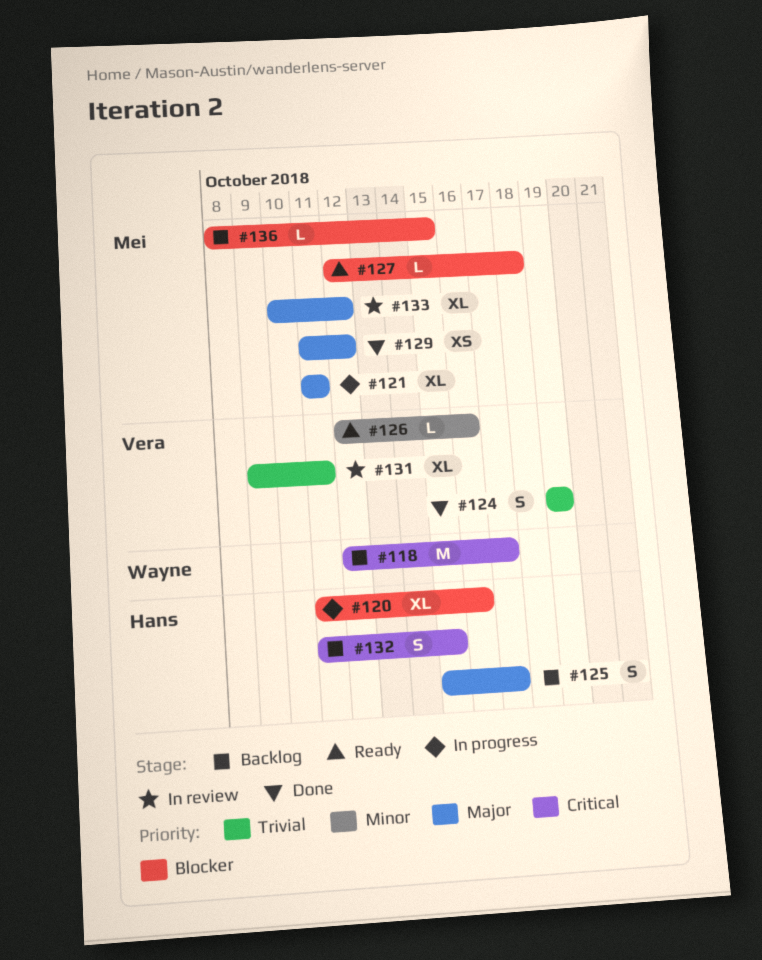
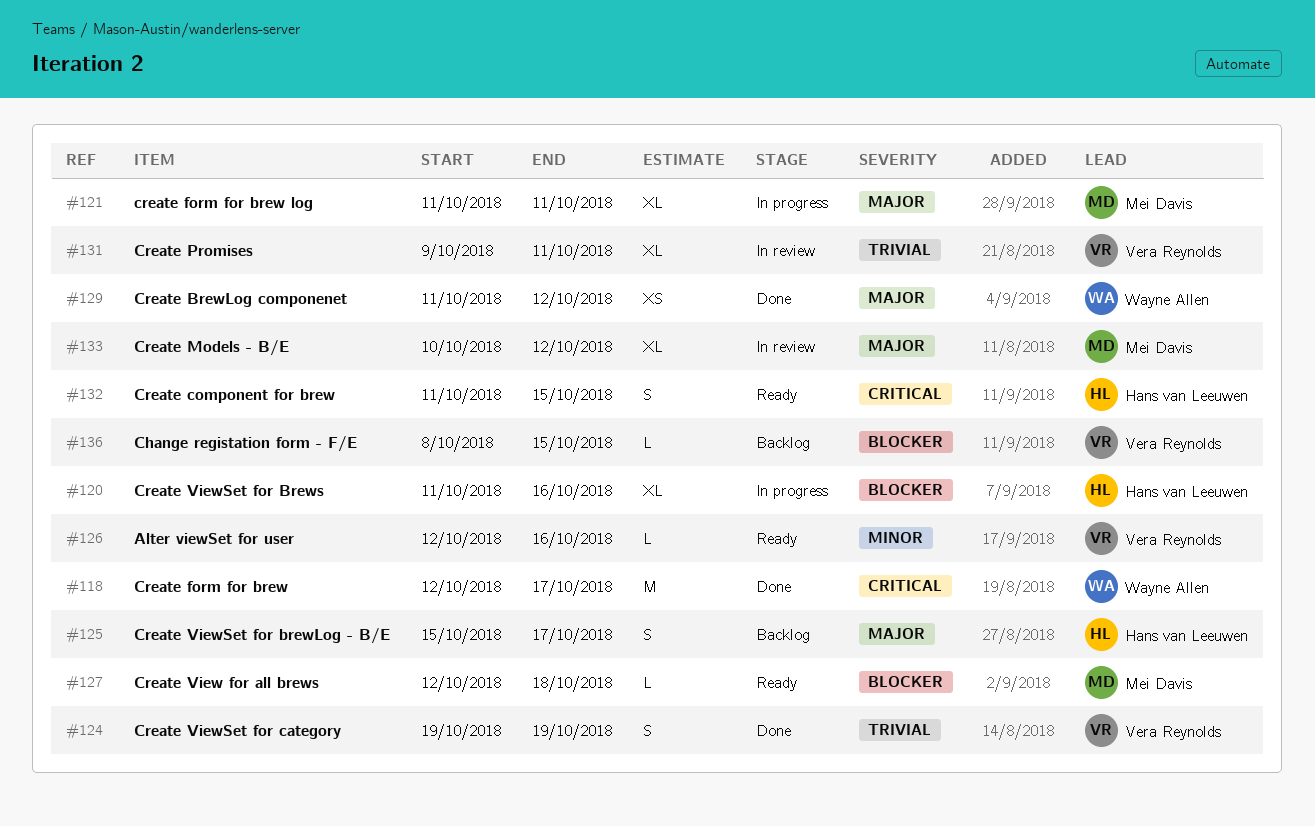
#118, status: Backlog -> Done
#129, owner: Mei Davis -> Wayne Allen
#132, status: Backlog -> Ready
#136, owner: Mei Davis -> Vera Reynolds

